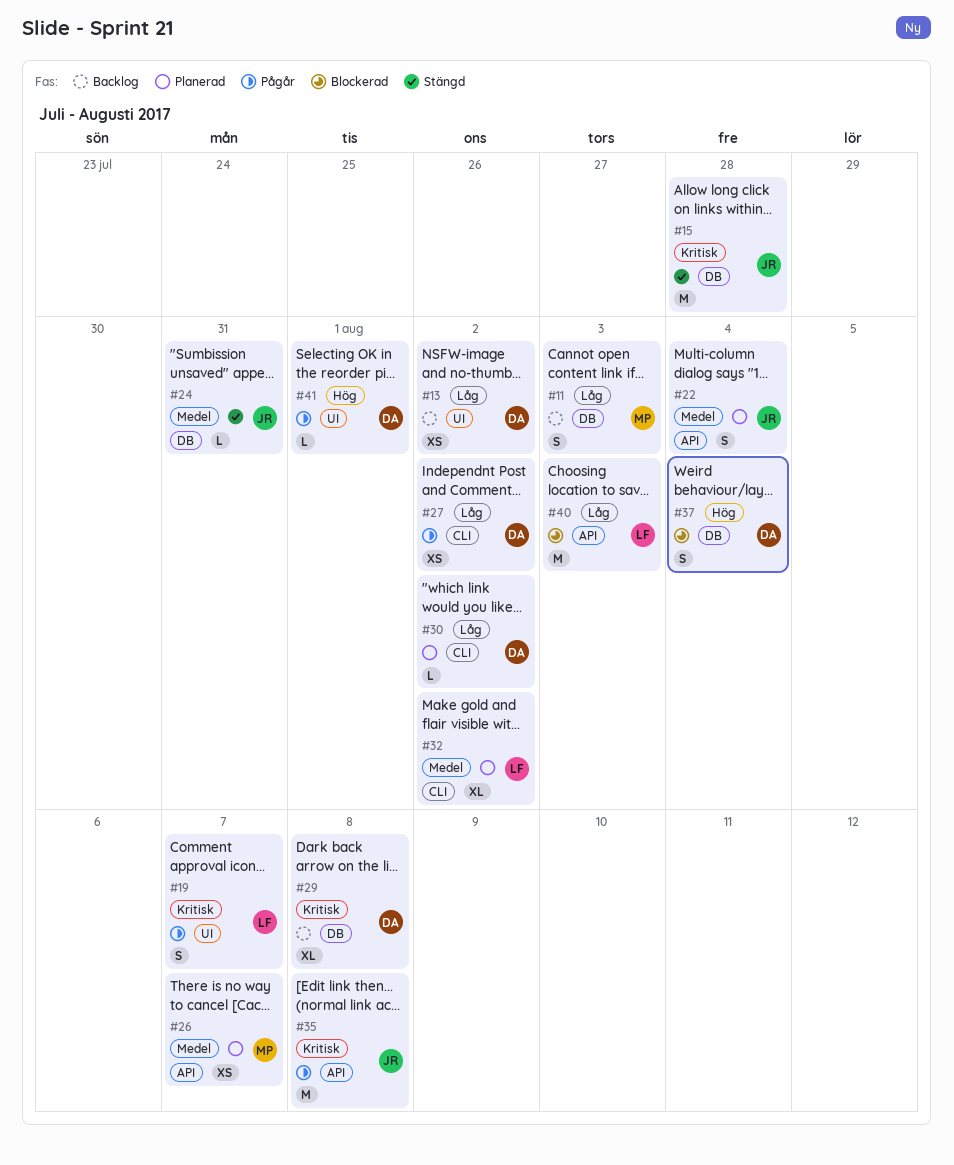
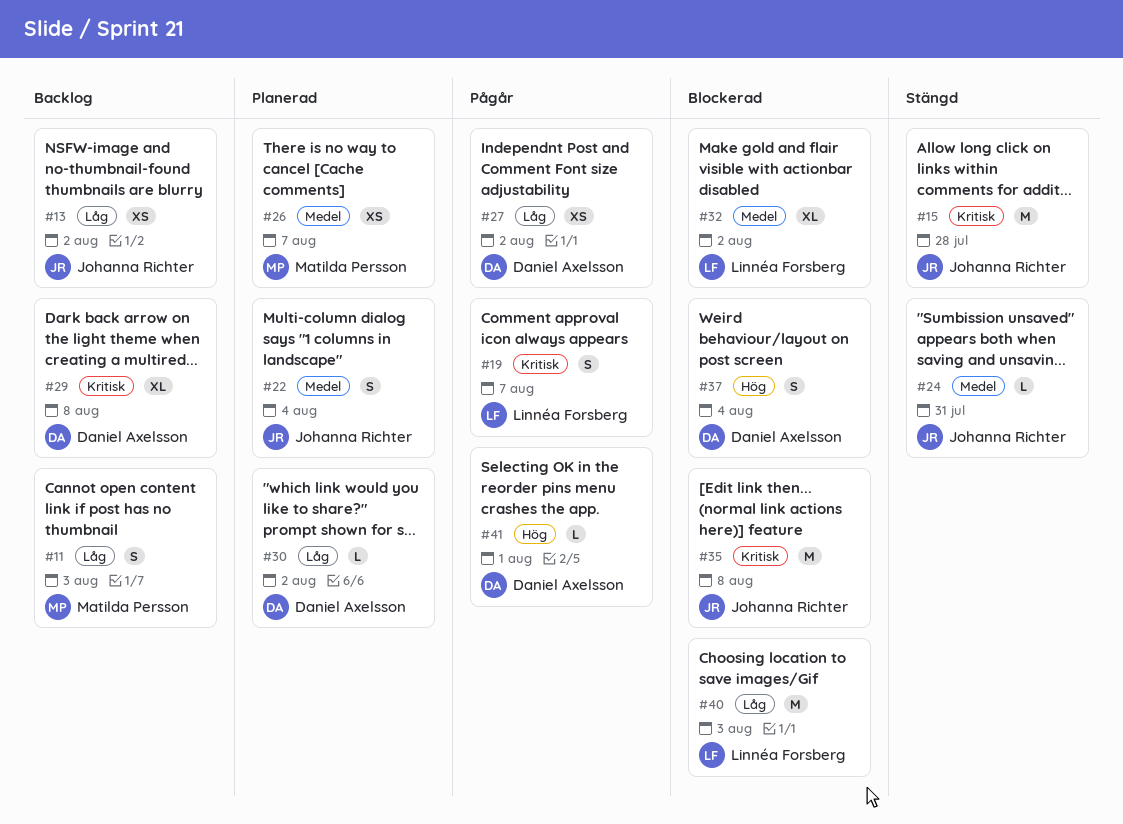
#13, owner: Daniel Axelsson -> Johanna Richter
#32, status: Planerad -> Blockerad
#35, status: Pågår -> Blockerad

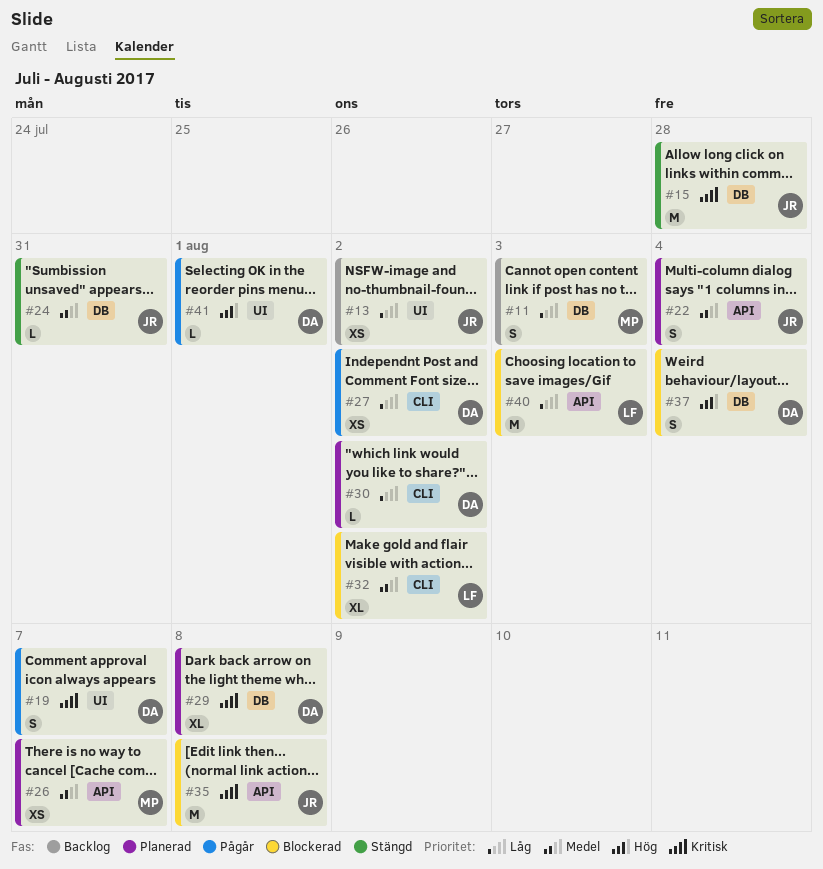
#19, owner: Linnéa Forsberg -> Daniel Axelsson
#29, status: Backlog -> Planerad

